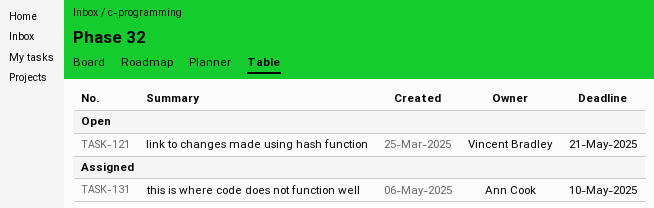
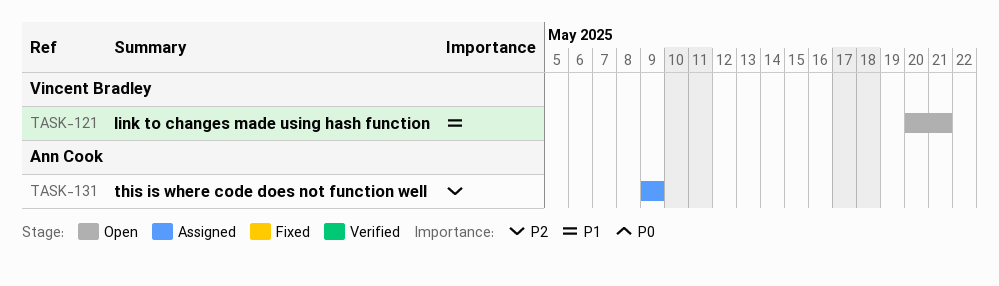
TASK-131, due: May 10 -> May 9

